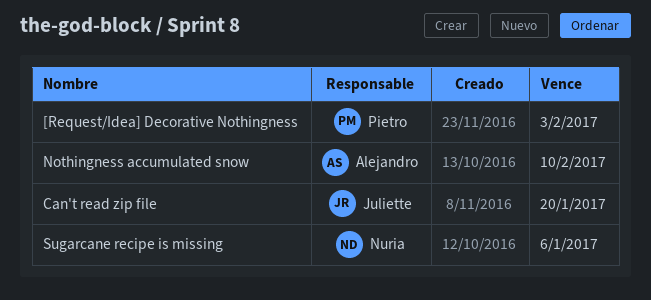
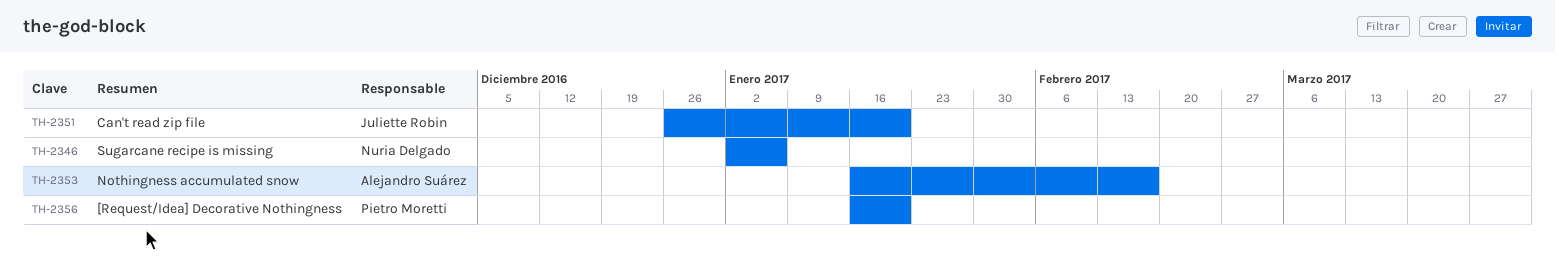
[Request/Idea] Decorative Nothingness, due: Feb 3 -> Jan 20
Nothingness accumulated snow, due: Feb 10 -> Feb 17

